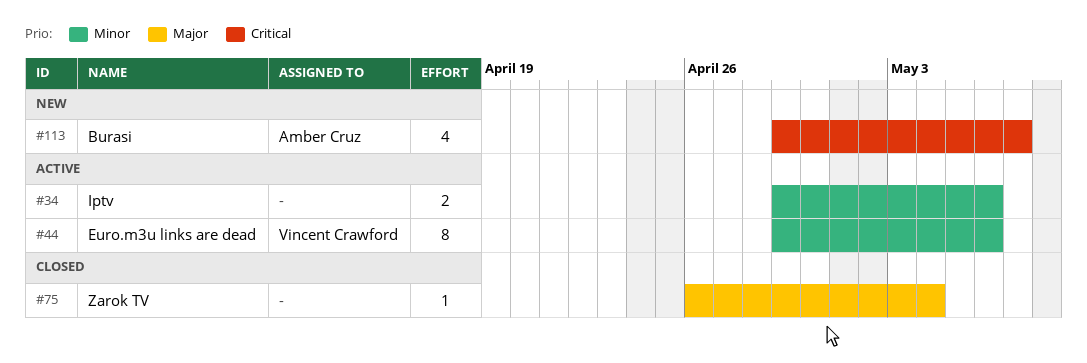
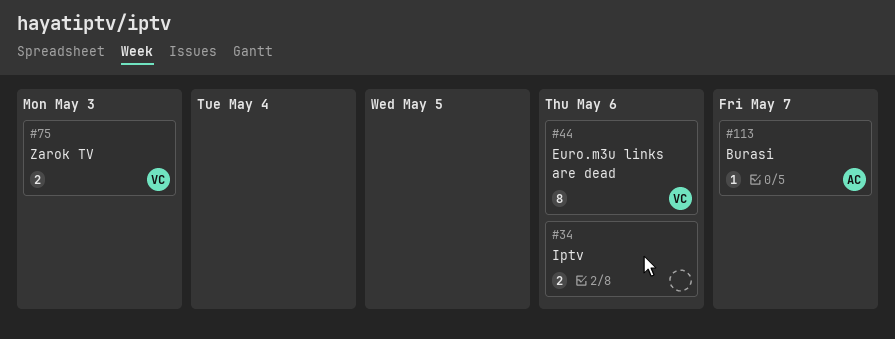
#75, owner: none -> Vincent Crawford
#75, estimate: 1 -> 2
#75, due: May 4 -> May 3
#113, estimate: 4 -> 1

